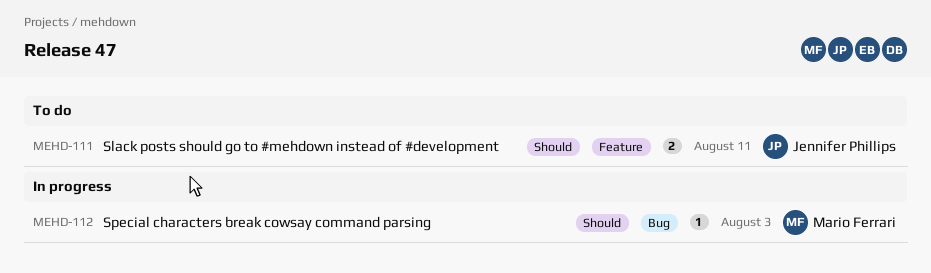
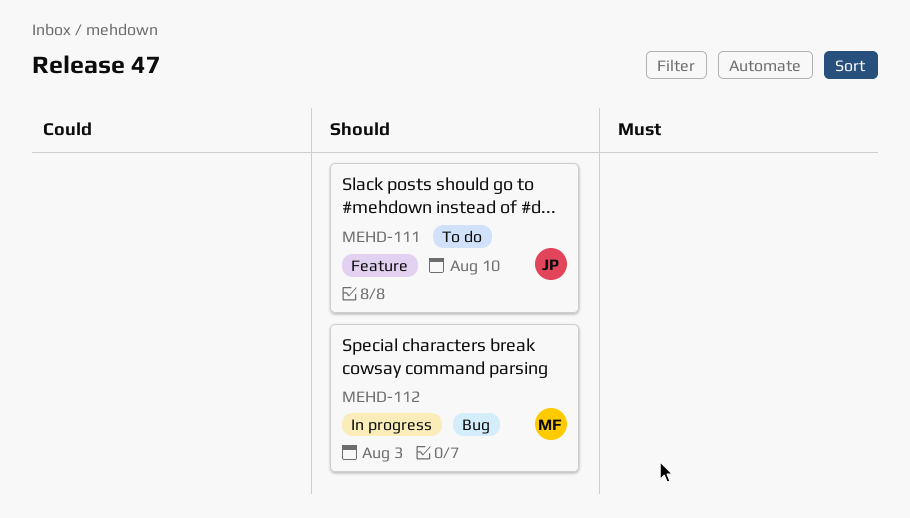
MEHD-111, due: Aug 11 -> Aug 10

